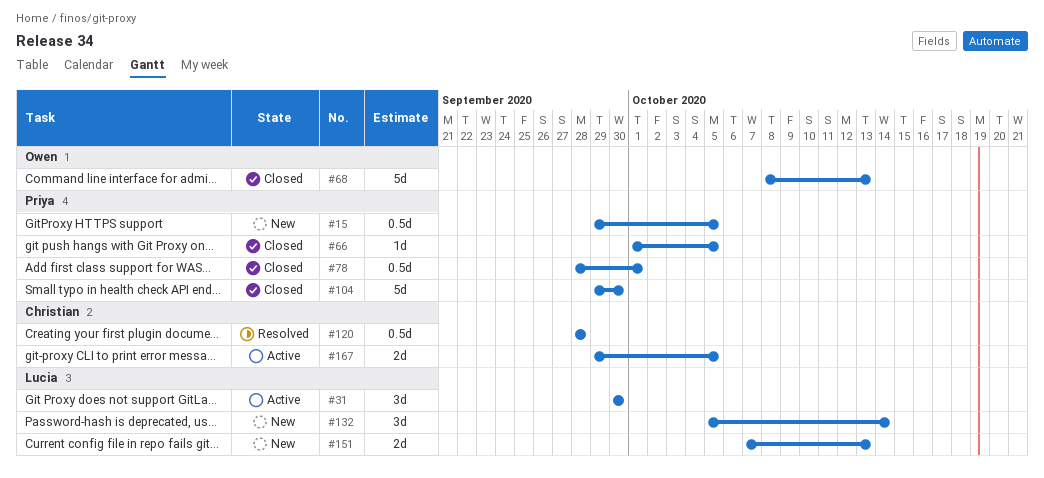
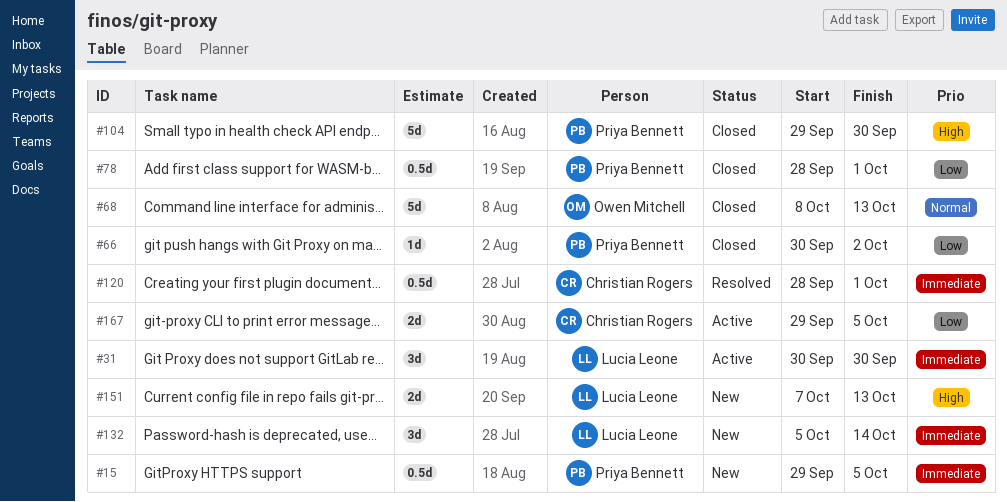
#66, start: Oct 1 -> Sep 30
#66, due: Oct 5 -> Oct 2
#120, due: Sep 28 -> Oct 1

